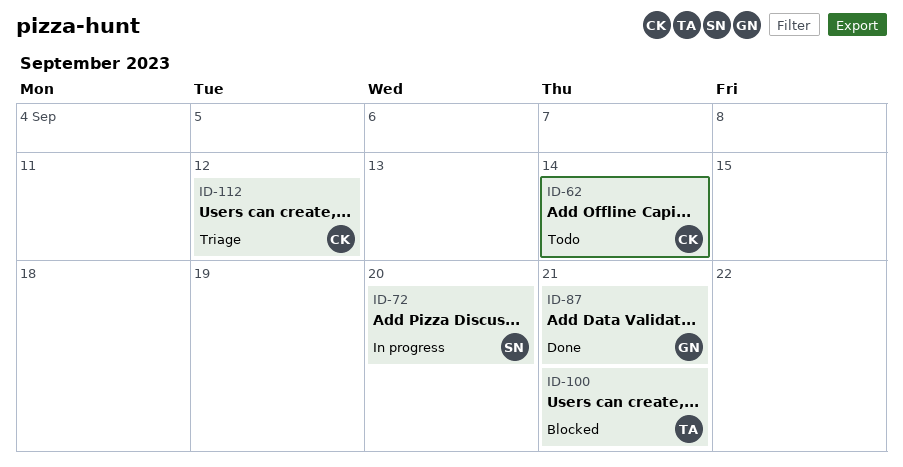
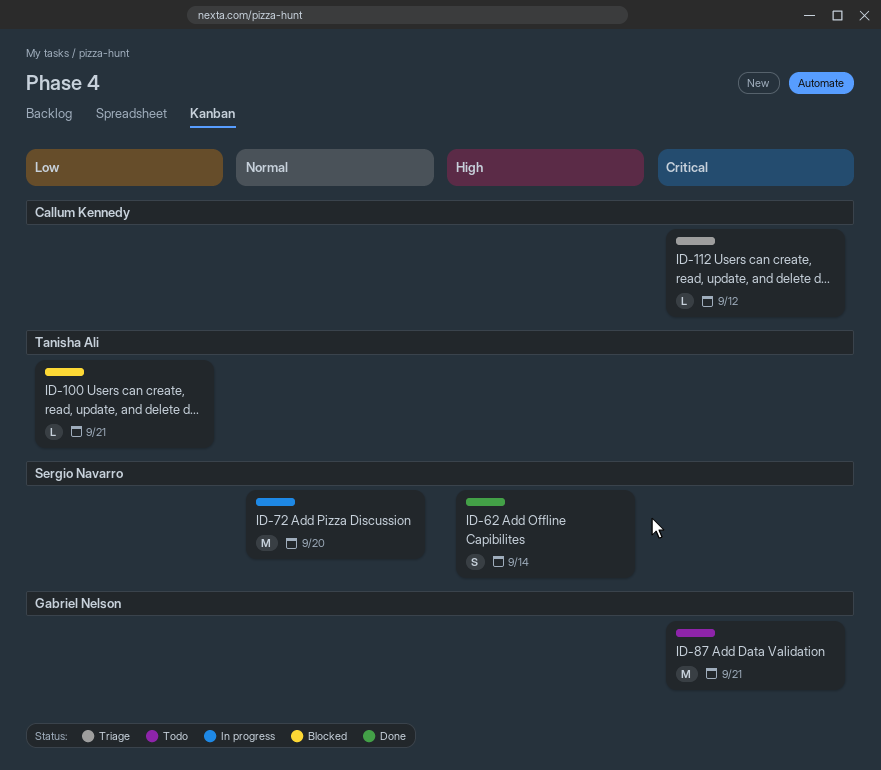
ID-62, status: Todo -> Done
ID-62, owner: Callum Kennedy -> Sergio Navarro
ID-87, status: Done -> Todo

